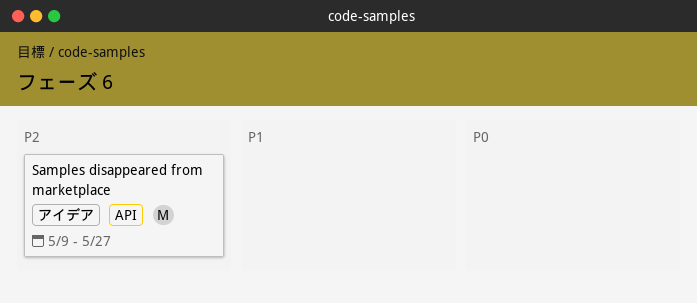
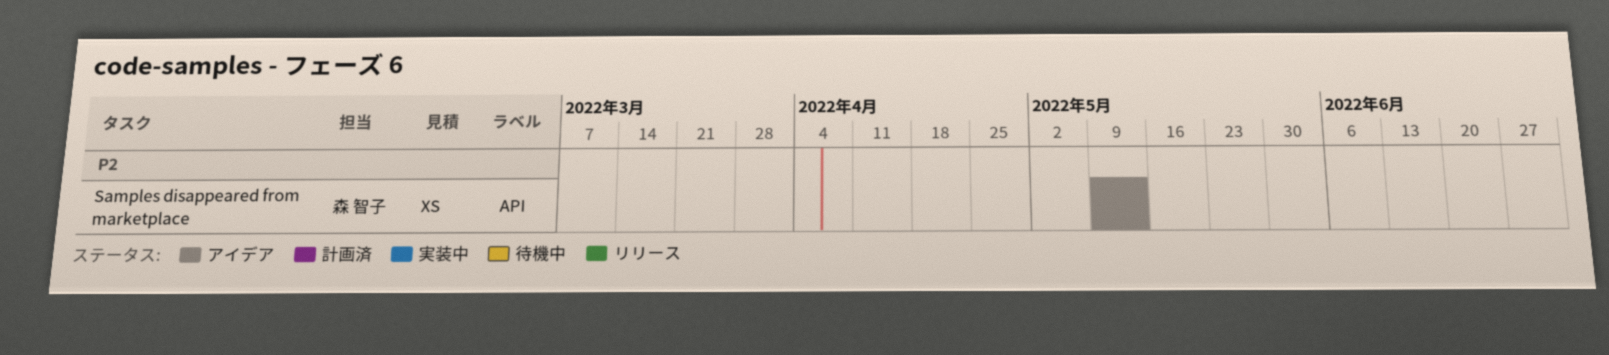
Samples disappeared from marketplace, estimate: M -> XS
Samples disappeared from marketplace, due: May 27 -> May 13

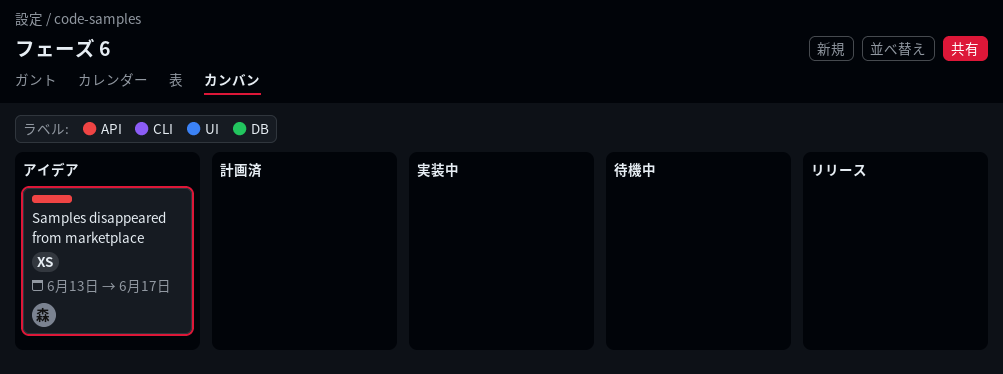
Samples disappeared from marketplace, start: May 9 -> Jun 13
Samples disappeared from marketplace, due: May 13 -> Jun 17

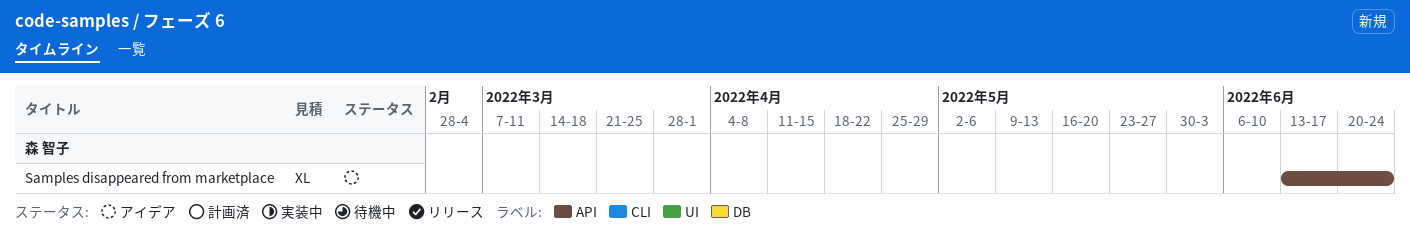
Samples disappeared from marketplace, estimate: XS -> XL
Samples disappeared from marketplace, due: Jun 17 -> Jun 24

